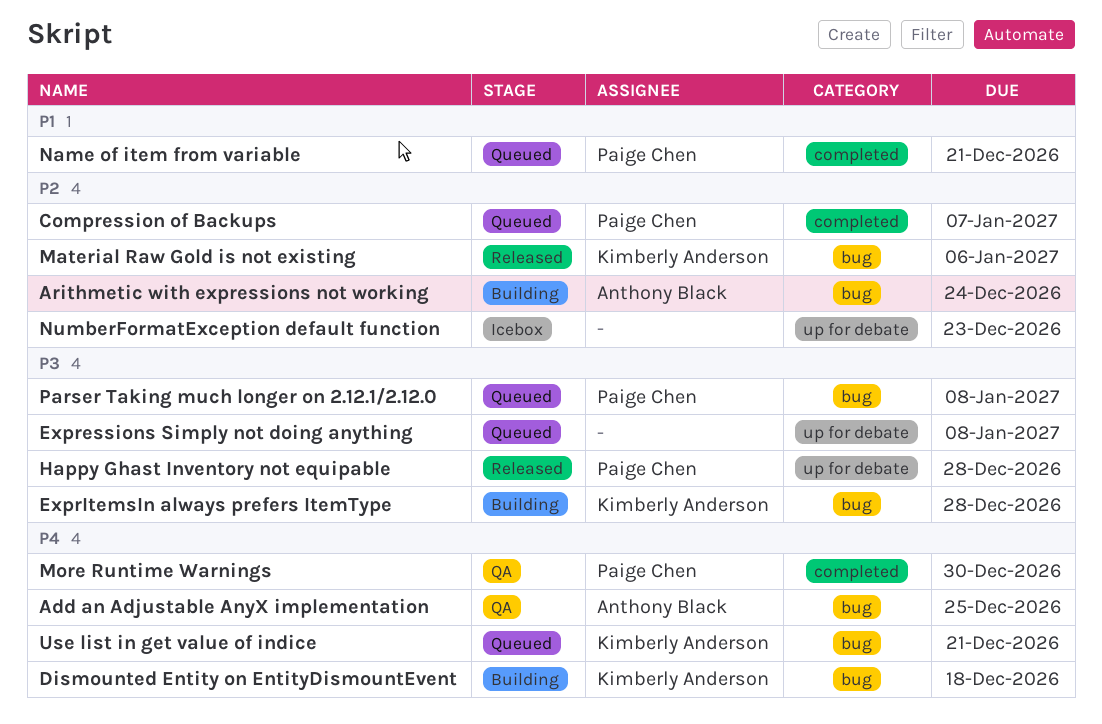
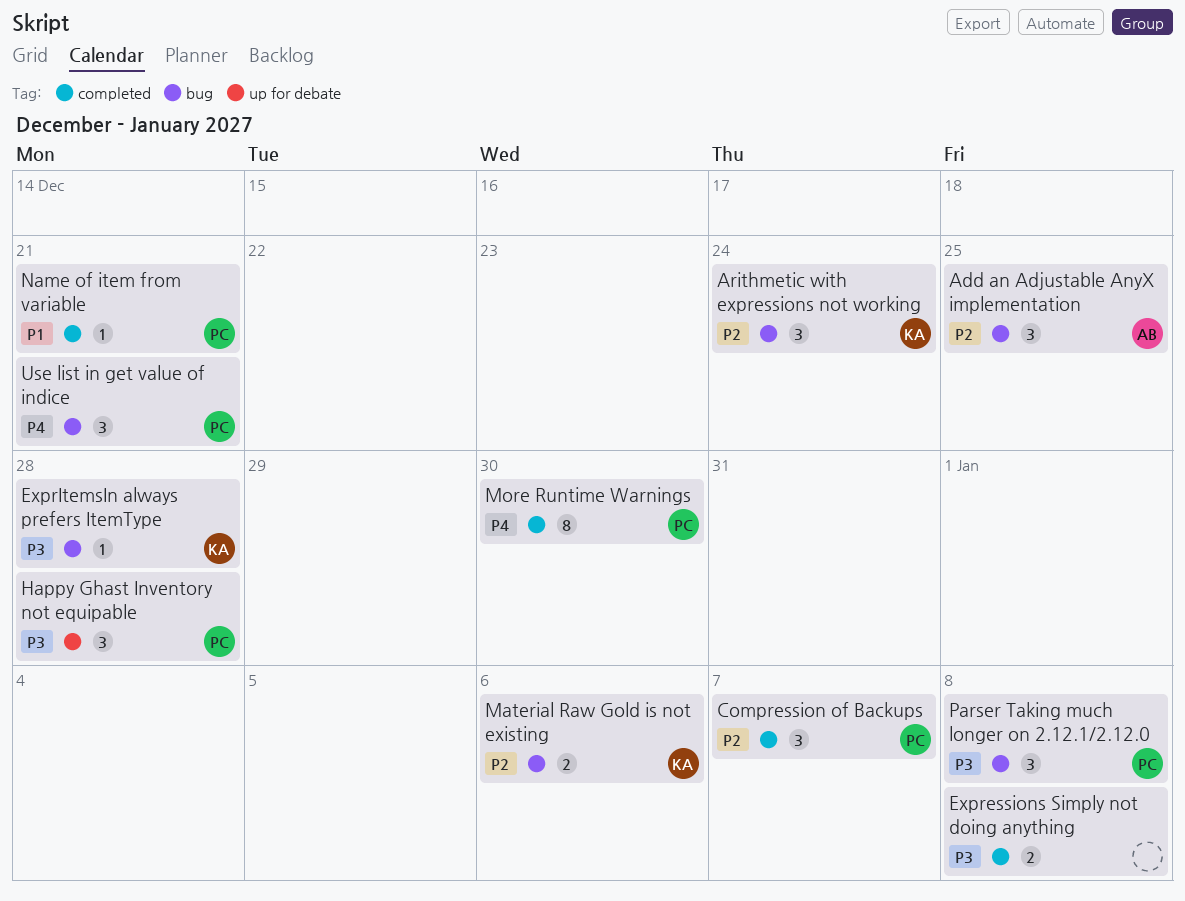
Add an Adjustable AnyX implementation, priority: P4 -> P2
Arithmetic with expressions not working, owner: Anthony Black -> Kimberly Anderson
Dismounted Entity on EntityDismountEvent: present -> none
Expressions Simply not doing anything, label: up for debate -> completed
NumberFormatException default function: present -> none
Use list in get value of indice, owner: Kimberly Anderson -> Paige Chen

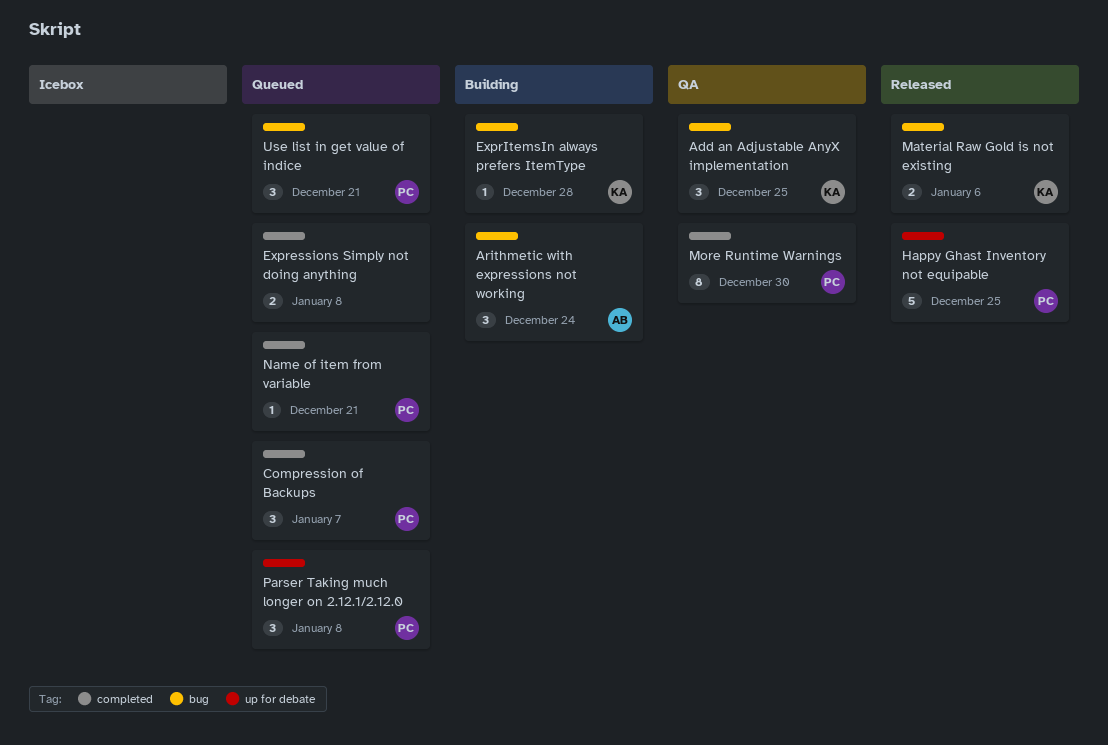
Add an Adjustable AnyX implementation, owner: AB -> KA
Arithmetic with expressions not working, owner: KA -> AB
Happy Ghast Inventory not equipable, estimate: 3 -> 5
Happy Ghast Inventory not equipable, due: Dec 28 -> Dec 25
Parser Taking much longer on 2.12.1/2.12.0, label: bug -> up for debate

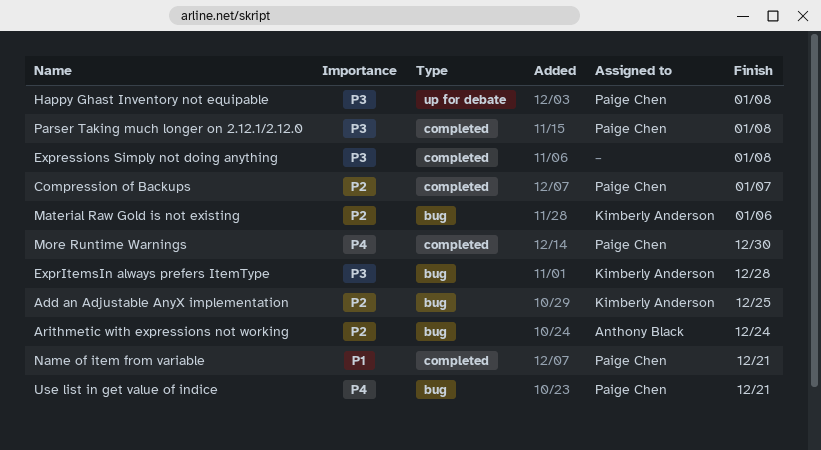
Happy Ghast Inventory not equipable, due: Dec 25 -> Jan 8
Parser Taking much longer on 2.12.1/2.12.0, label: up for debate -> completed

